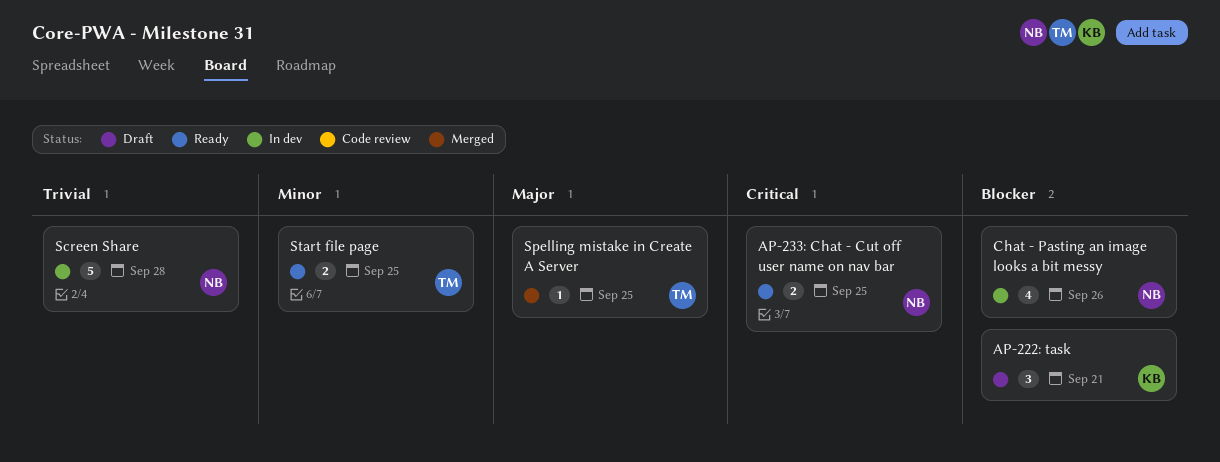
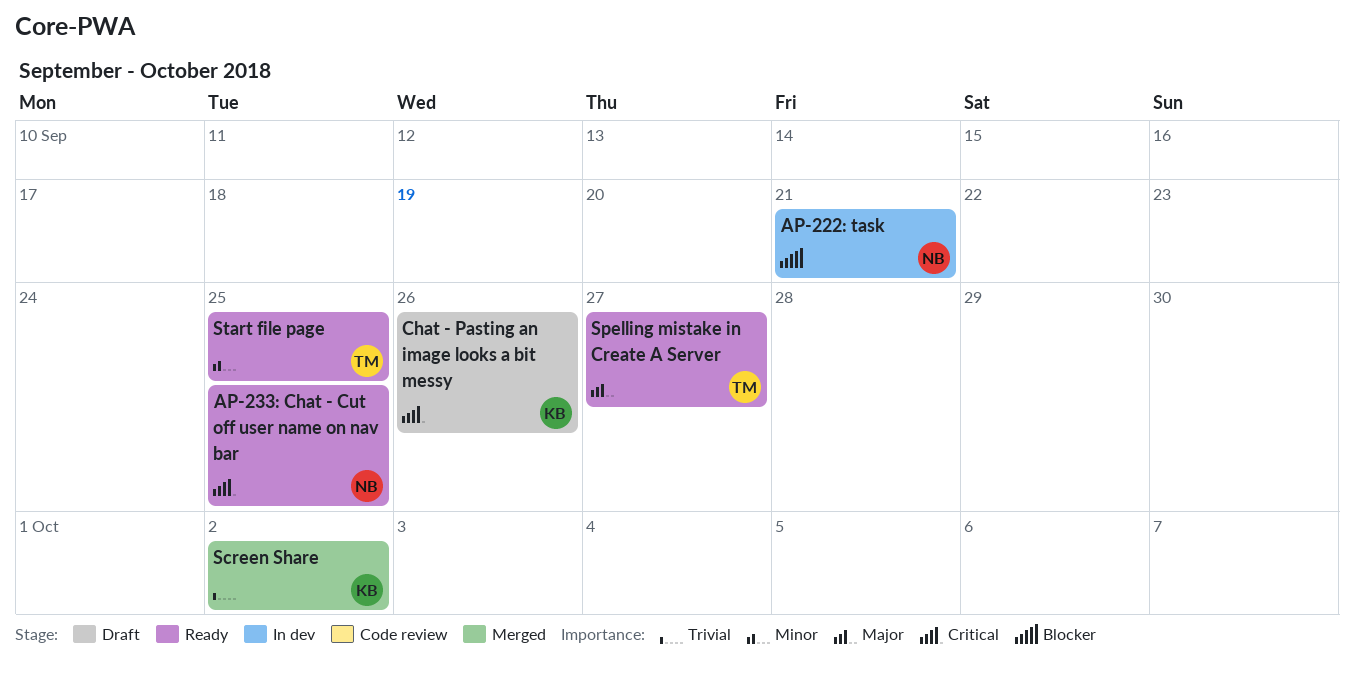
AP-222: task, status: Draft -> In dev
AP-222: task, owner: KB -> NB
Chat - Pasting an image looks a bit messy, status: In dev -> Draft
Chat - Pasting an image looks a bit messy, owner: NB -> KB
Chat - Pasting an image looks a bit messy, priority: Blocker -> Critical
Screen Share, status: In dev -> Merged
Screen Share, owner: NB -> KB
Screen Share, due: Sep 28 -> Oct 2
Spelling mistake in Create A Server, status: Merged -> Ready
Spelling mistake in Create A Server, due: Sep 25 -> Sep 27

